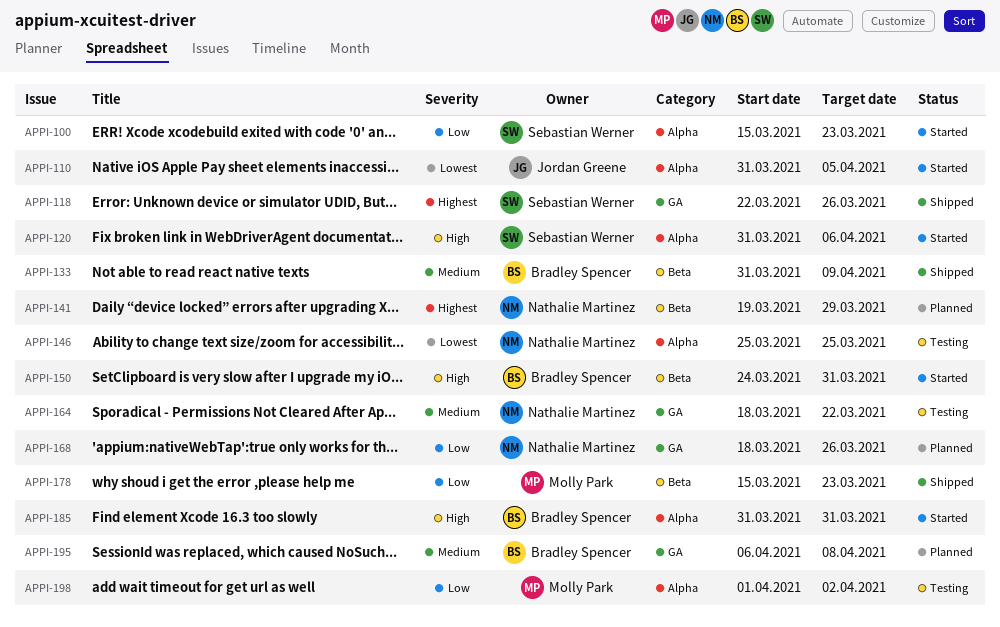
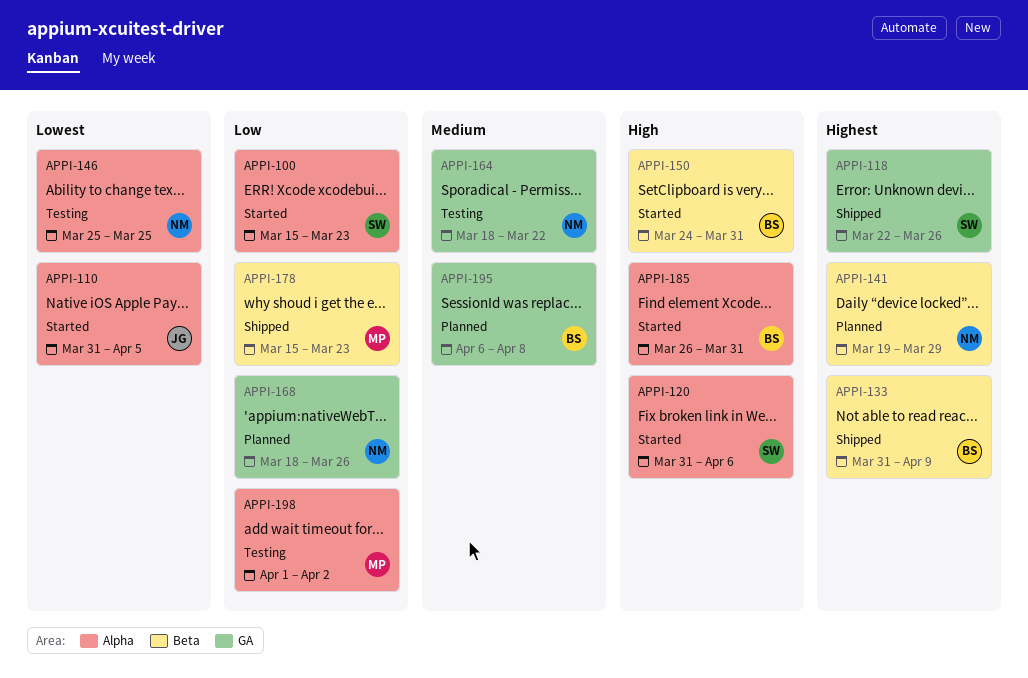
APPI-133, priority: Medium -> Highest
APPI-185, start: Mar 31 -> Mar 26

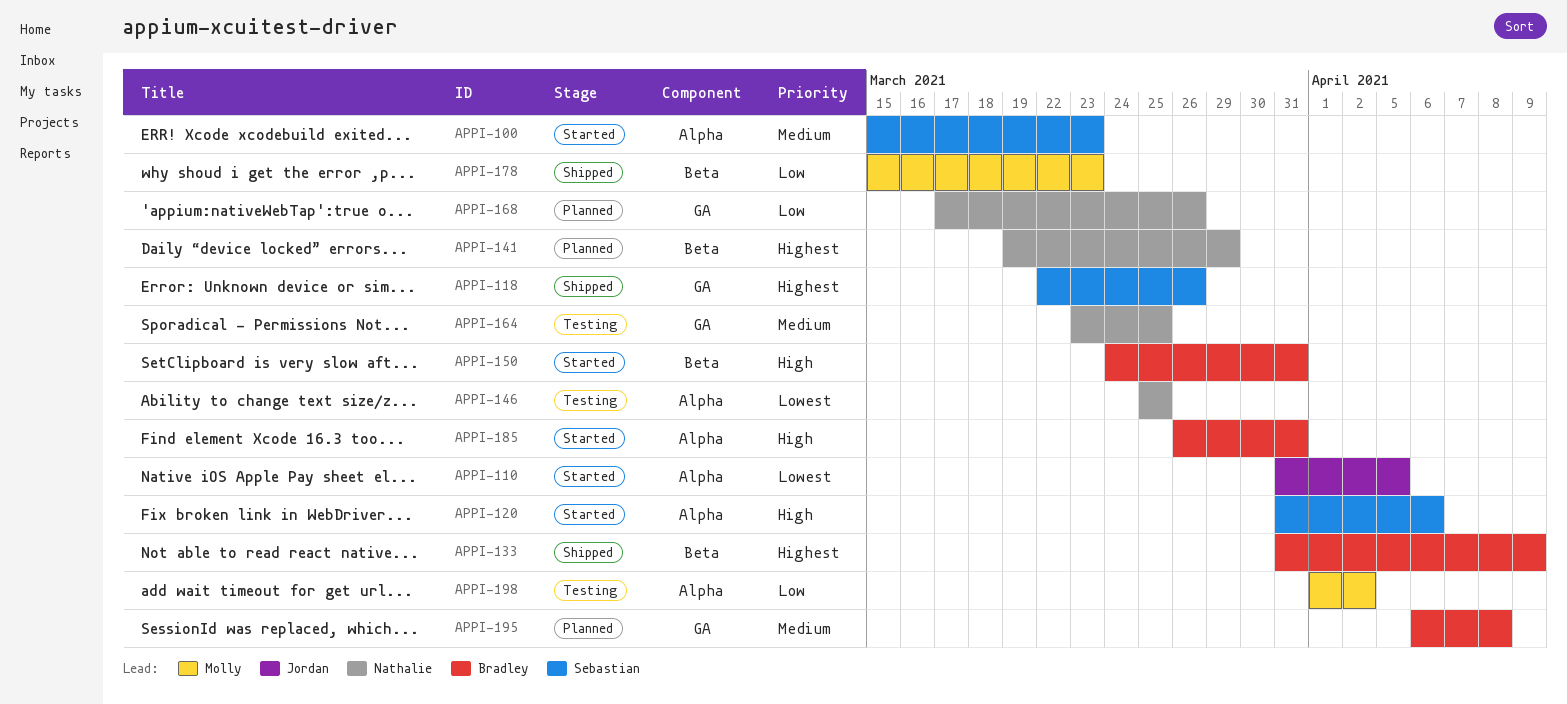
APPI-100, priority: Low -> Medium
APPI-164, start: Mar 18 -> Mar 23
APPI-164, due: Mar 22 -> Mar 25
APPI-168, start: Mar 18 -> Mar 17

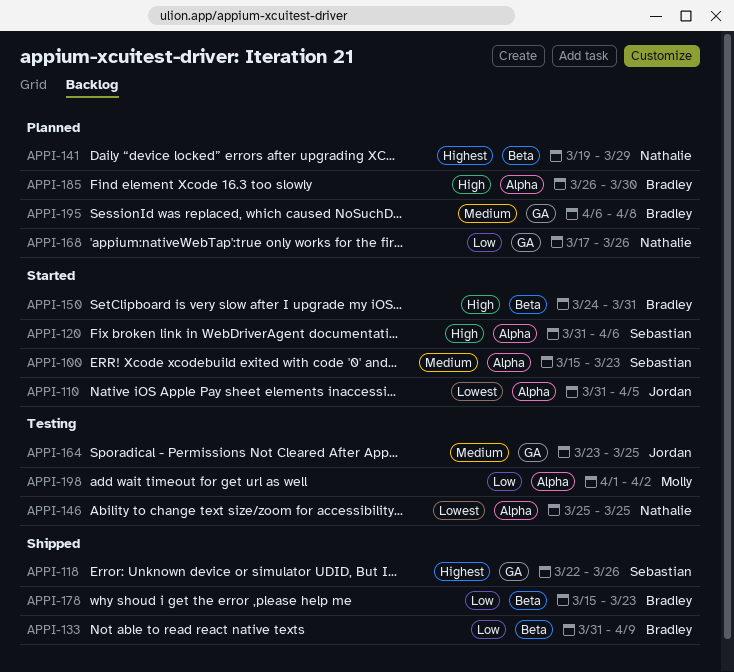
APPI-133, priority: Highest -> Low
APPI-164, owner: Nathalie -> Jordan
APPI-178, owner: Molly -> Bradley
APPI-185, status: Started -> Planned
APPI-185, due: Mar 31 -> Mar 30

